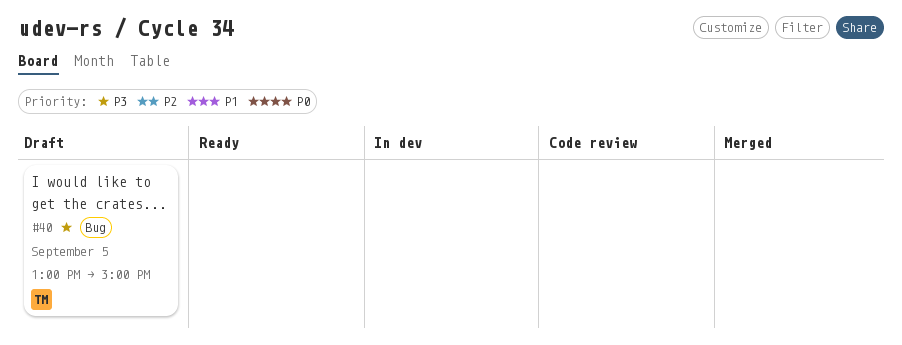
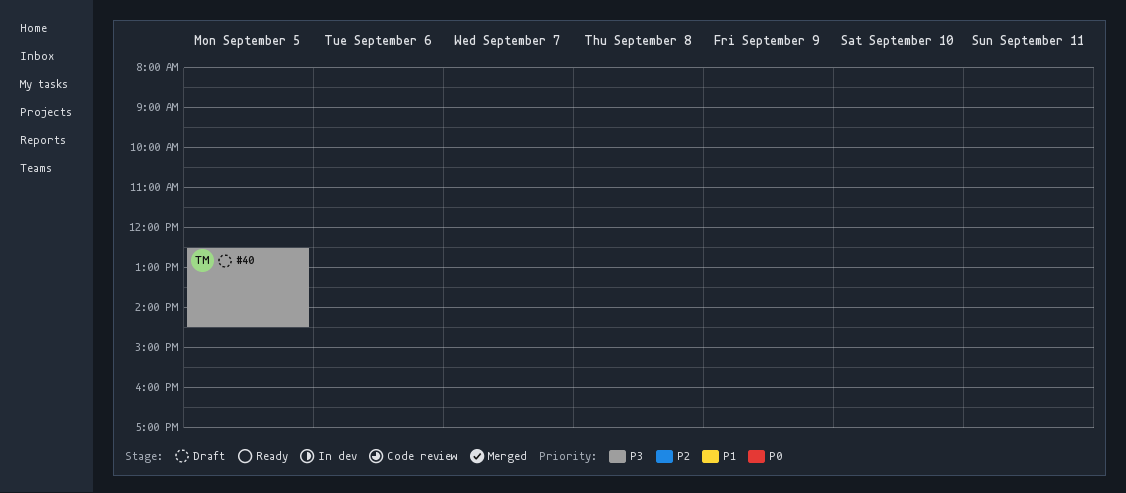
#40, begins: 13:00 -> 12:30
#40, ends: 15:00 -> 14:30

